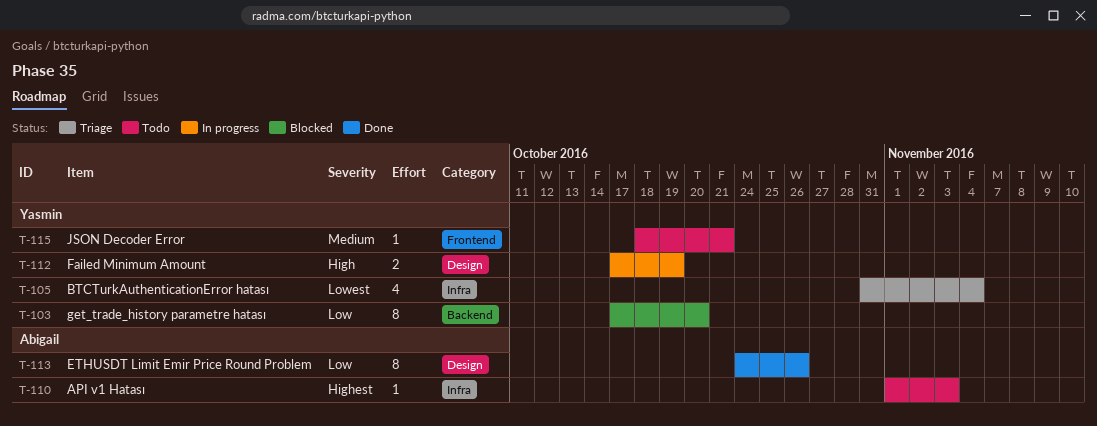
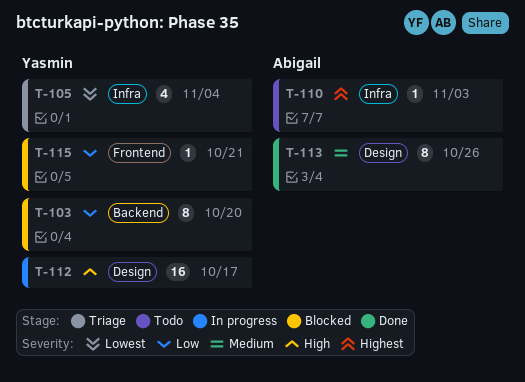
T-112, estimate: 2 -> 16
T-112, due: Oct 19 -> Oct 17
T-113, priority: Low -> Medium
T-115, status: Todo -> Blocked
T-115, priority: Medium -> Low

